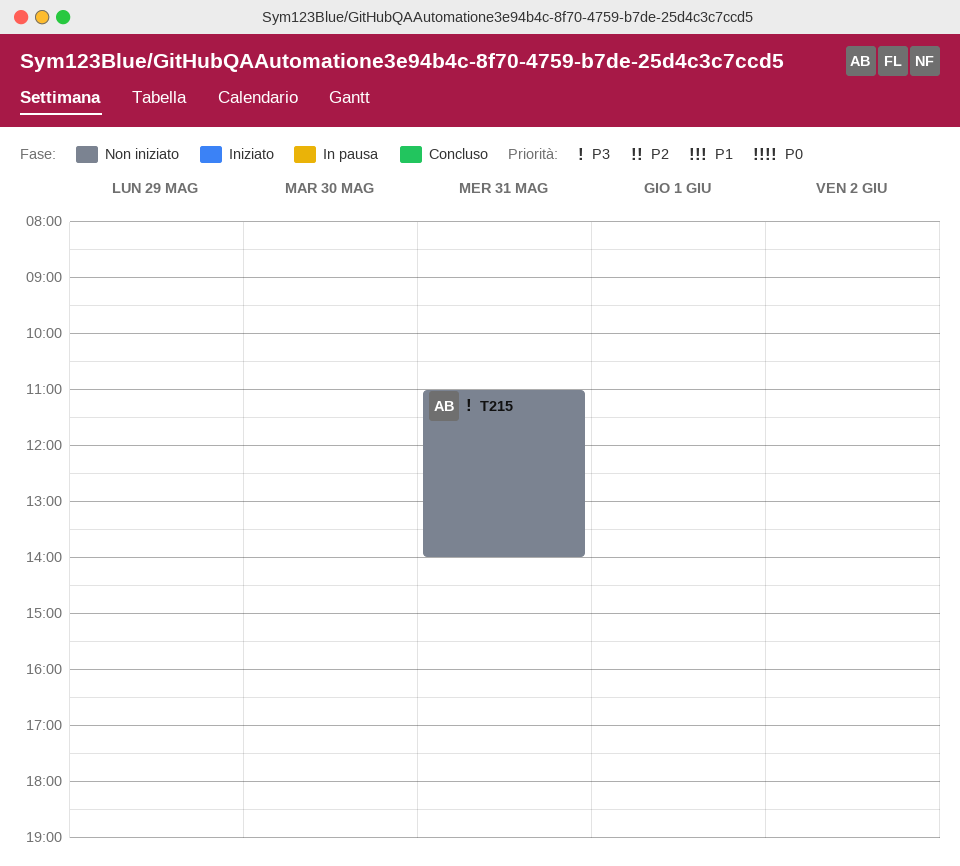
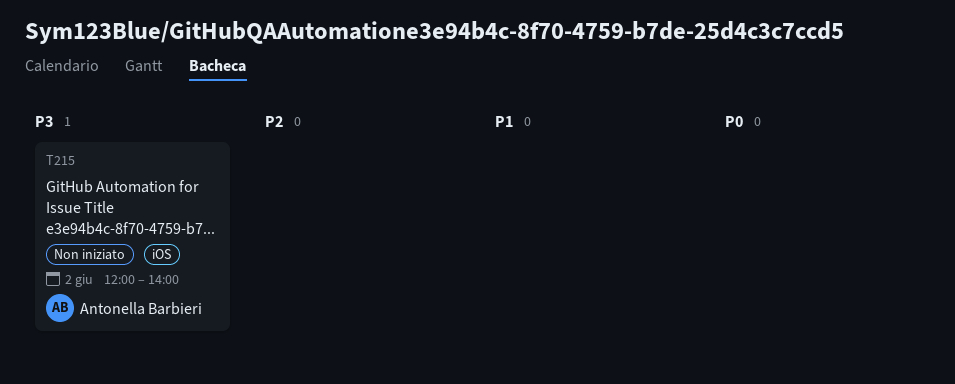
T215, day: May 31 -> Jun 2
T215, begins: 11:00 -> 12:00

